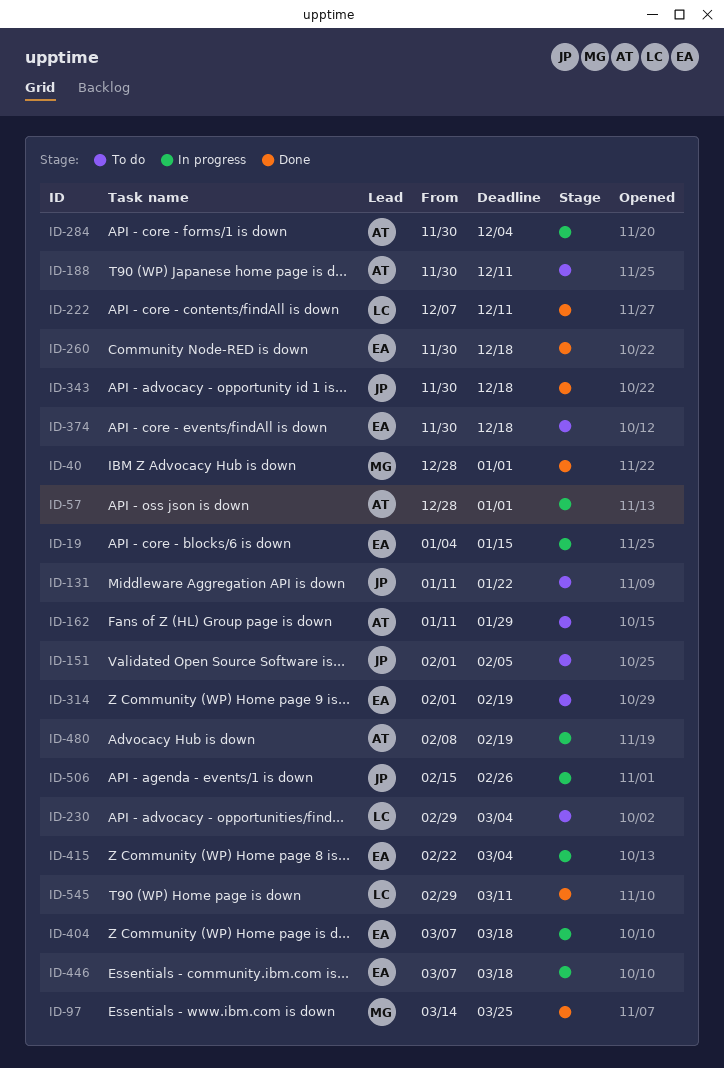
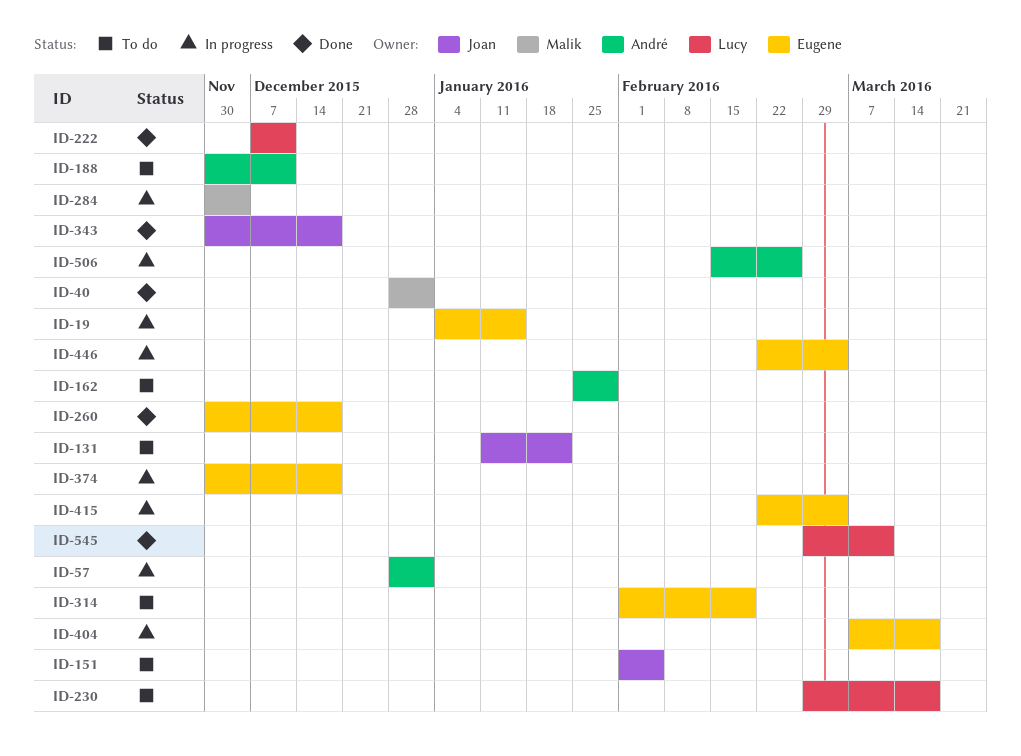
ID-97: present -> none
ID-162, start: Jan 11 -> Jan 25
ID-230, due: Mar 4 -> Mar 18
ID-284, owner: André -> Malik
ID-374, status: To do -> In progress
ID-446, start: Mar 7 -> Feb 22
ID-446, due: Mar 18 -> Mar 4
ID-480: present -> none
ID-506, owner: Joan -> André

